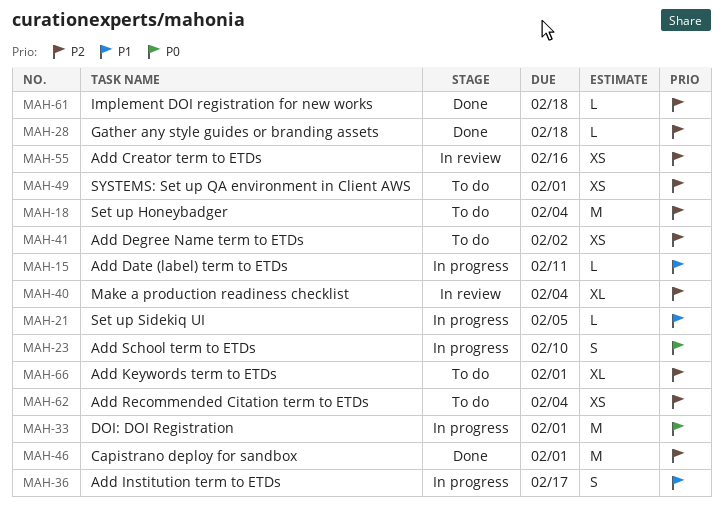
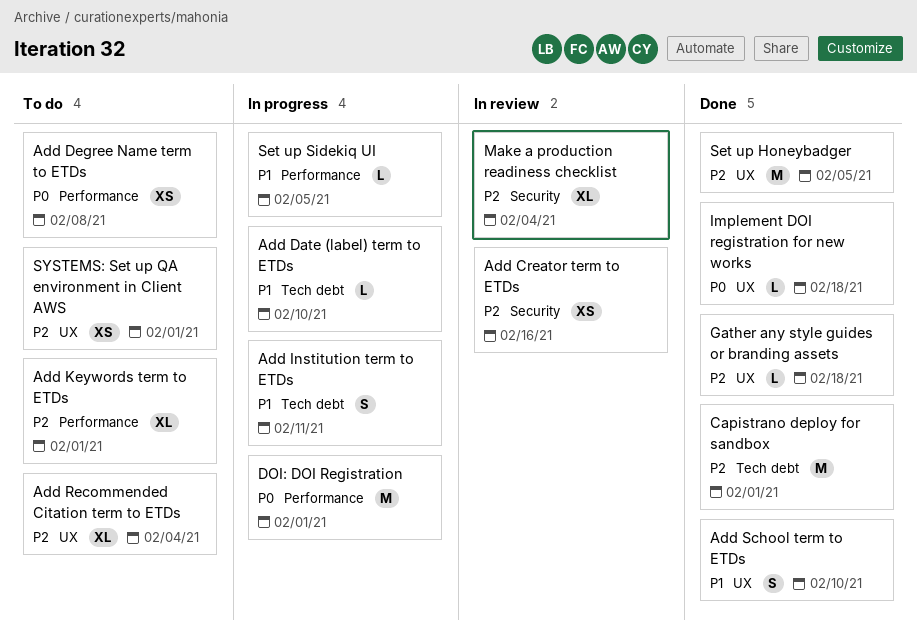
Add Date (label) term to ETDs, due: Feb 11 -> Feb 10
Add Degree Name term to ETDs, priority: P2 -> P0
Add Degree Name term to ETDs, due: Feb 2 -> Feb 8
Add Institution term to ETDs, due: Feb 17 -> Feb 11
Add Recommended Citation term to ETDs, estimate: XS -> XL
Add School term to ETDs, status: In progress -> Done
Add School term to ETDs, priority: P0 -> P1
Implement DOI registration for new works, priority: P2 -> P0
Set up Honeybadger, status: To do -> Done
Set up Honeybadger, due: Feb 4 -> Feb 5

